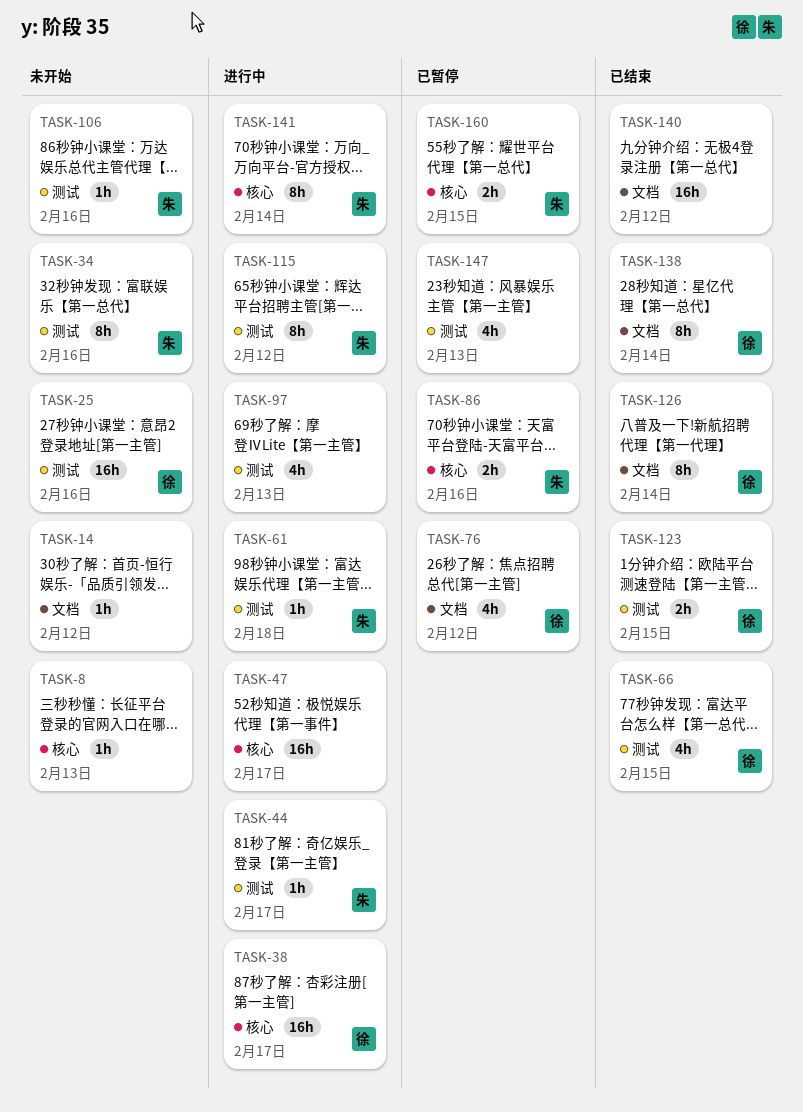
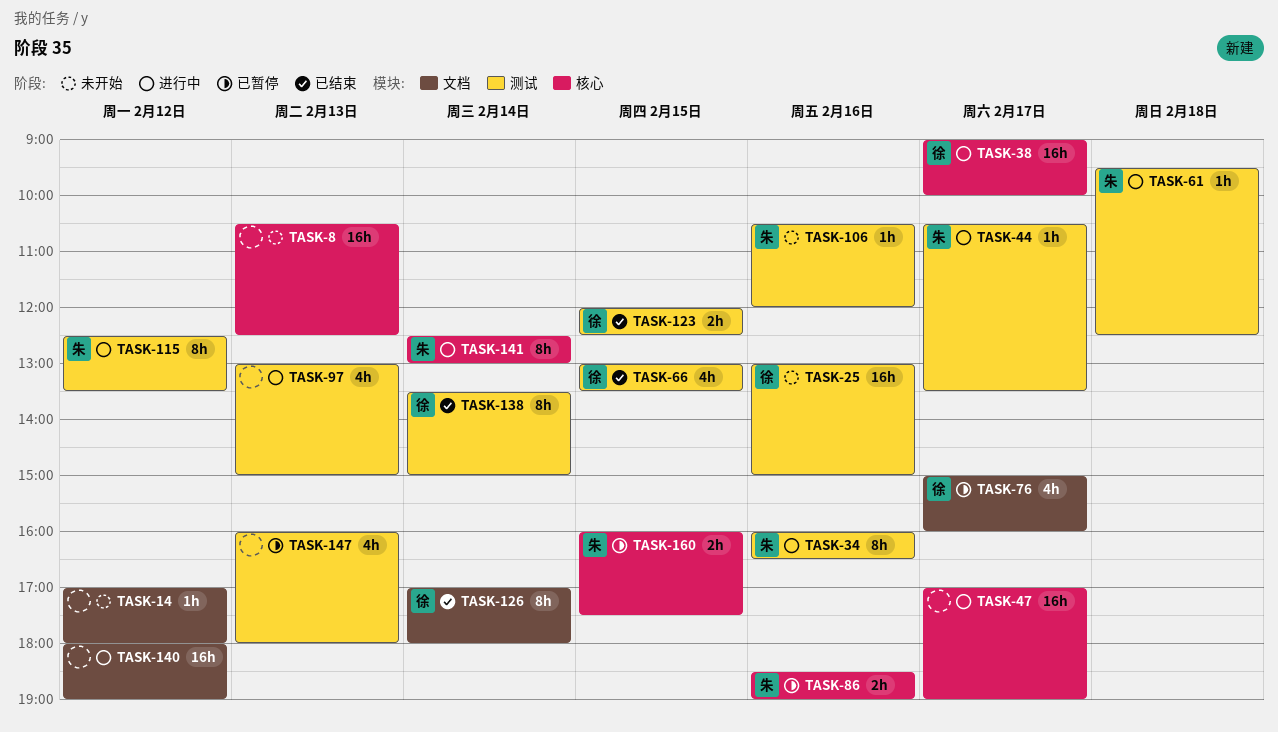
TASK-8, estimate: 1h -> 16h
TASK-34, status: 未开始 -> 进行中
TASK-76, day: Feb 12 -> Feb 17
TASK-138, label: 文档 -> 测试
TASK-140, status: 已结束 -> 进行中

